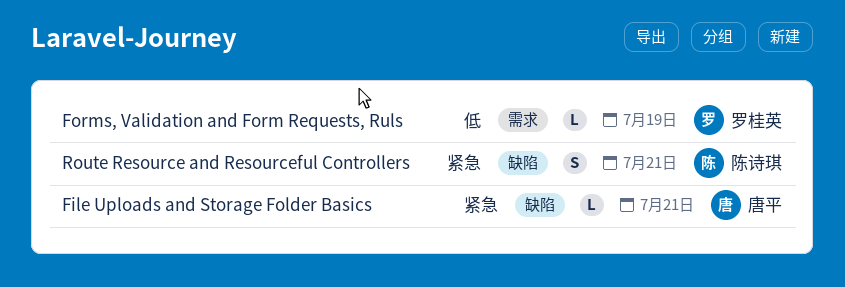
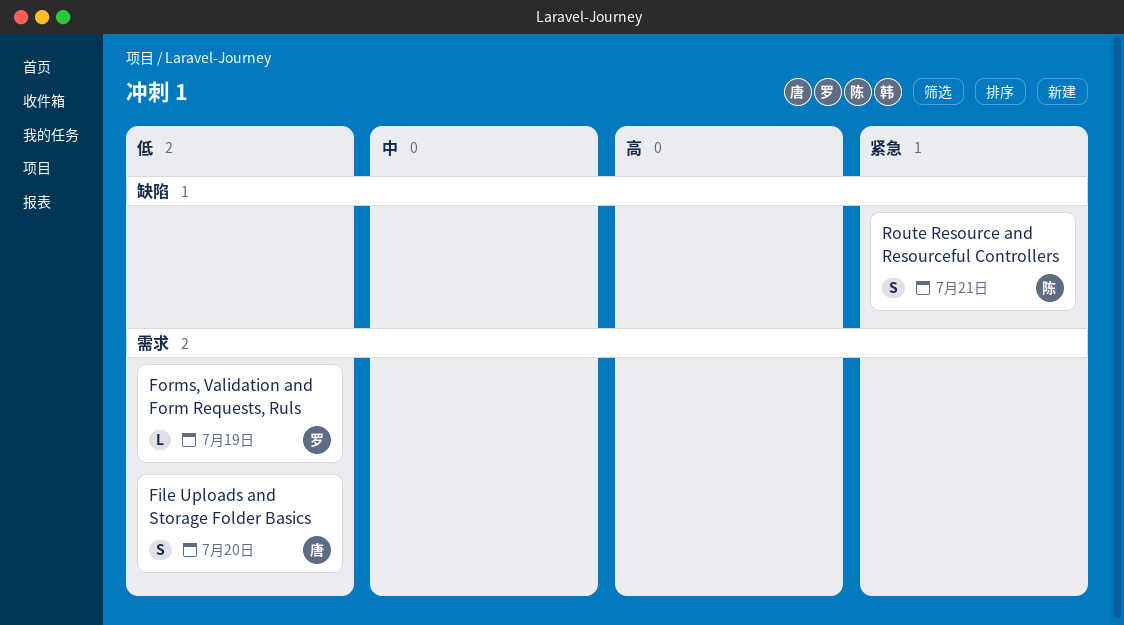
File Uploads and Storage Folder Basics, priority: 紧急 -> 低
File Uploads and Storage Folder Basics, label: 缺陷 -> 需求
File Uploads and Storage Folder Basics, estimate: L -> S
File Uploads and Storage Folder Basics, due: Jul 21 -> Jul 20

